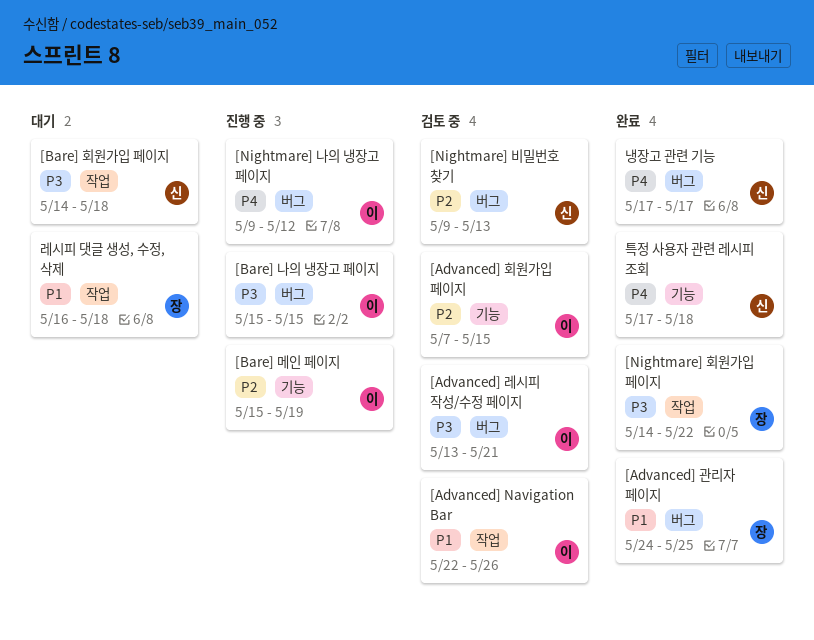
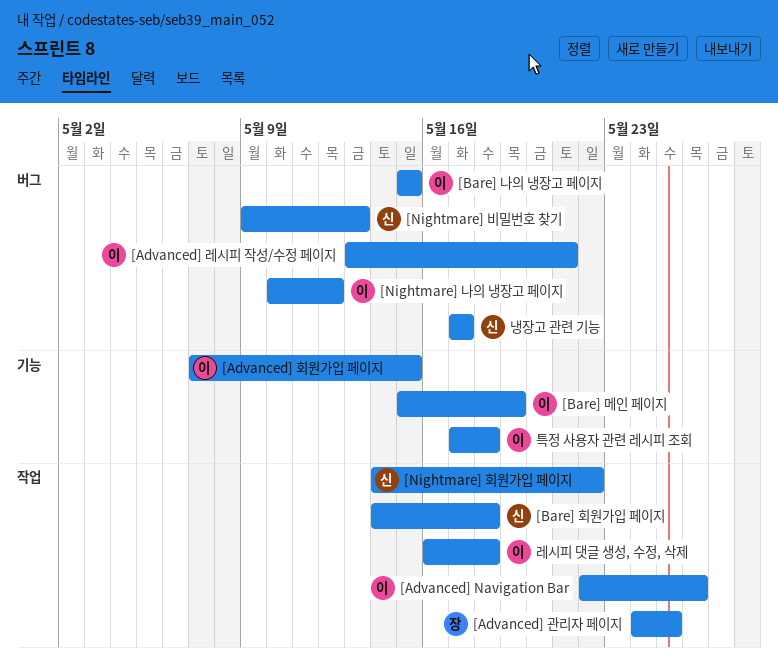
[Advanced] 관리자 페이지, label: 버그 -> 작업
[Nightmare] 나의 냉장고 페이지, start: May 9 -> May 10
[Nightmare] 회원가입 페이지, owner: 장 -> 신
레시피 댓글 생성, 수정, 삭제, owner: 장 -> 이
특정 사용자 관련 레시피 조회, owner: 신 -> 이

